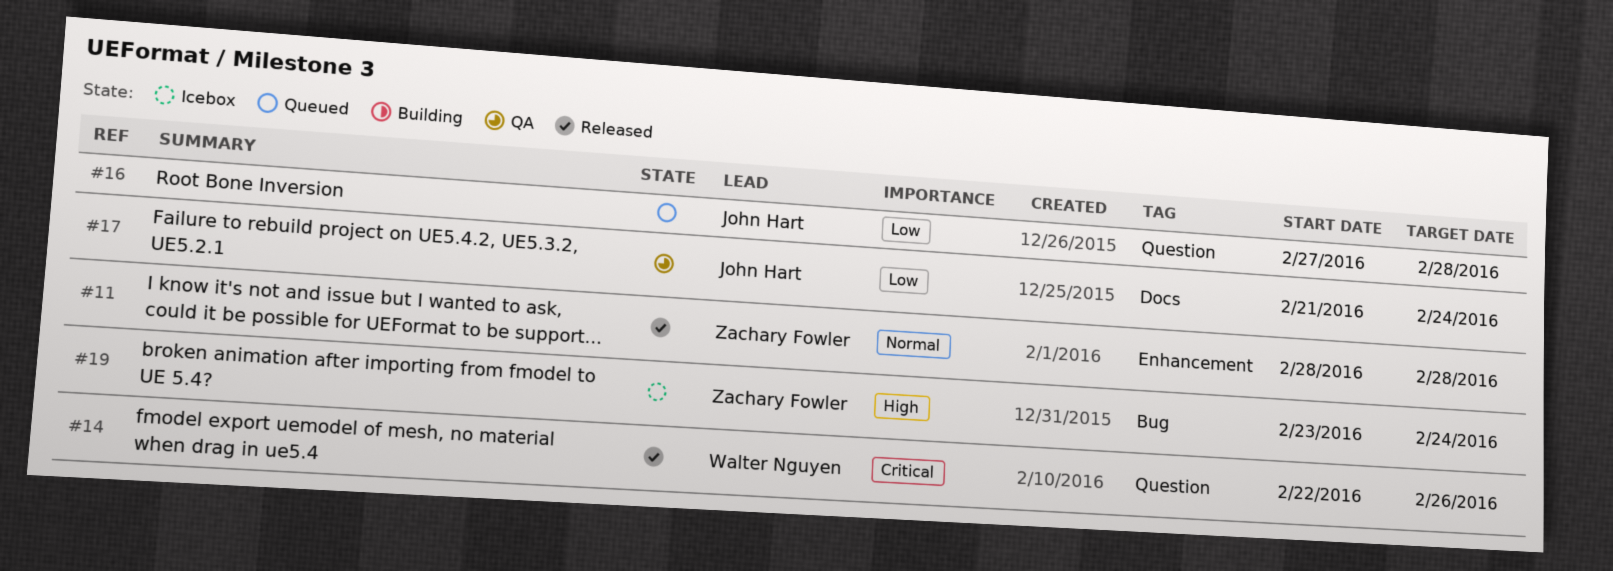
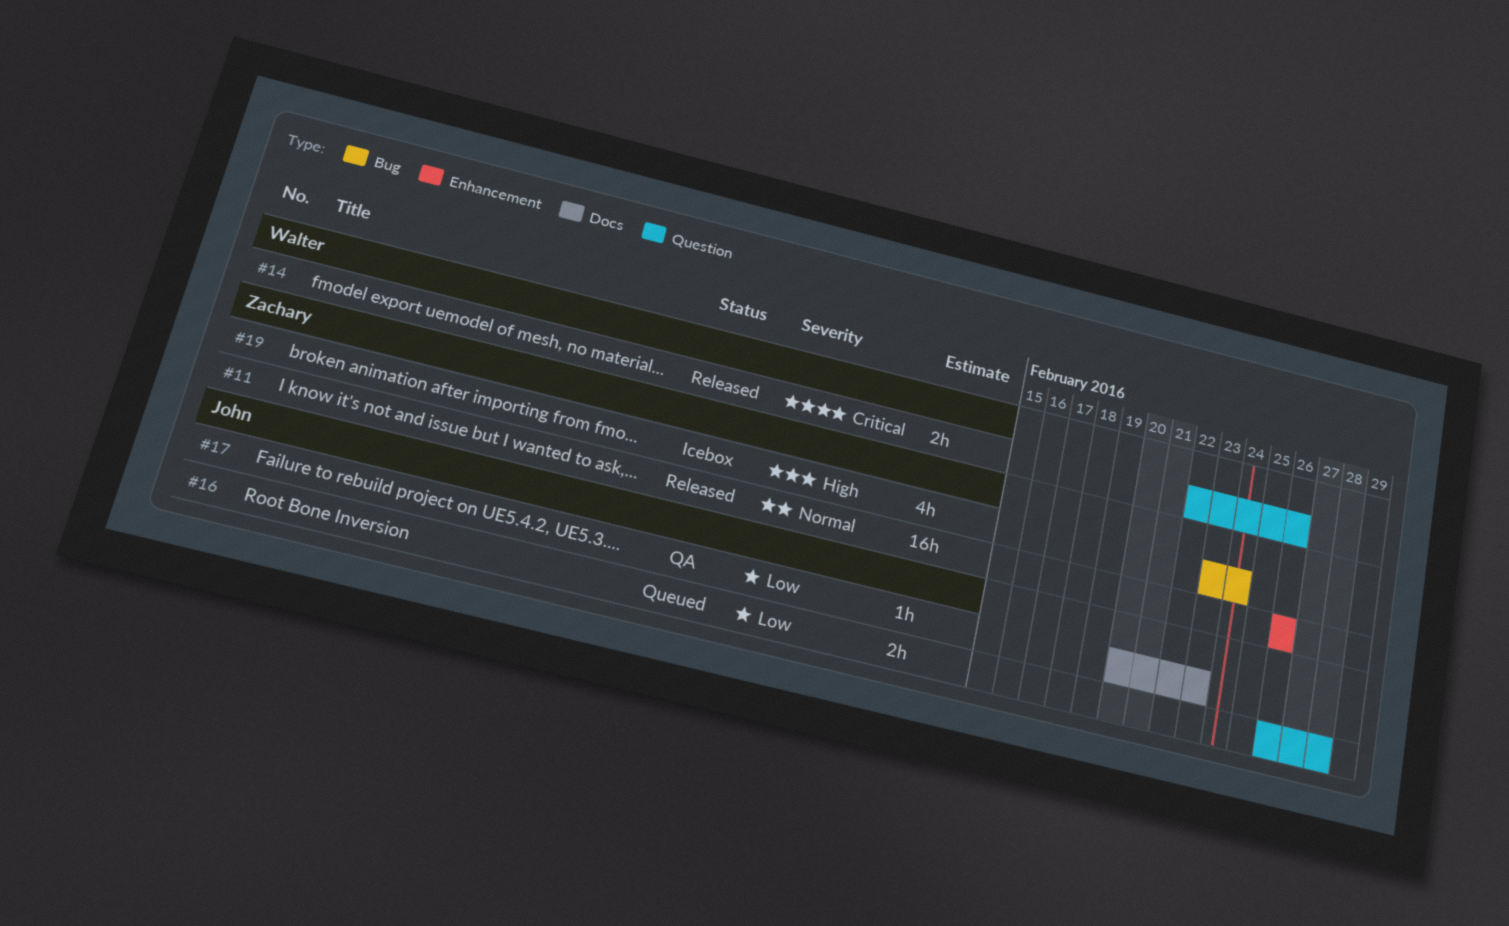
#11, start: Feb 28 -> Feb 26
#11, due: Feb 28 -> Feb 26
#16, start: Feb 27 -> Feb 26
#17, start: Feb 21 -> Feb 20
#17, due: Feb 24 -> Feb 23

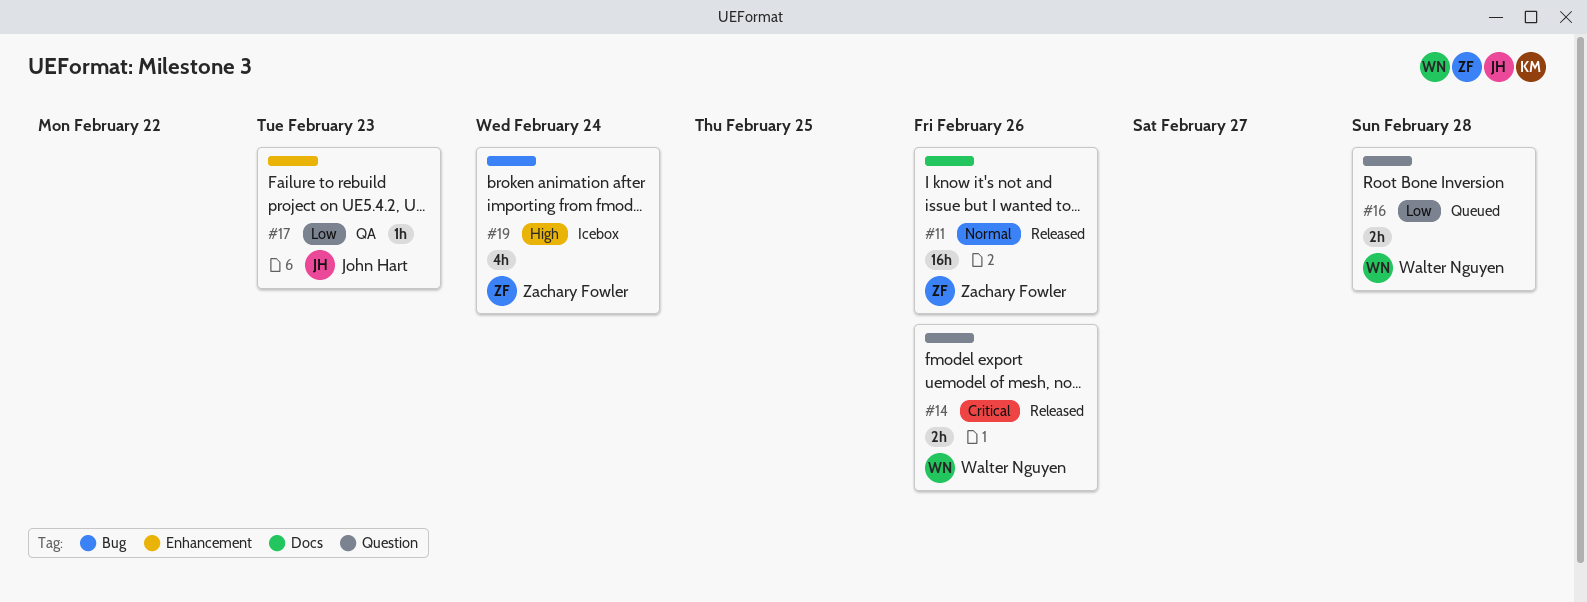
#11, label: Enhancement -> Docs
#16, owner: John Hart -> Walter Nguyen
#17, label: Docs -> Enhancement

